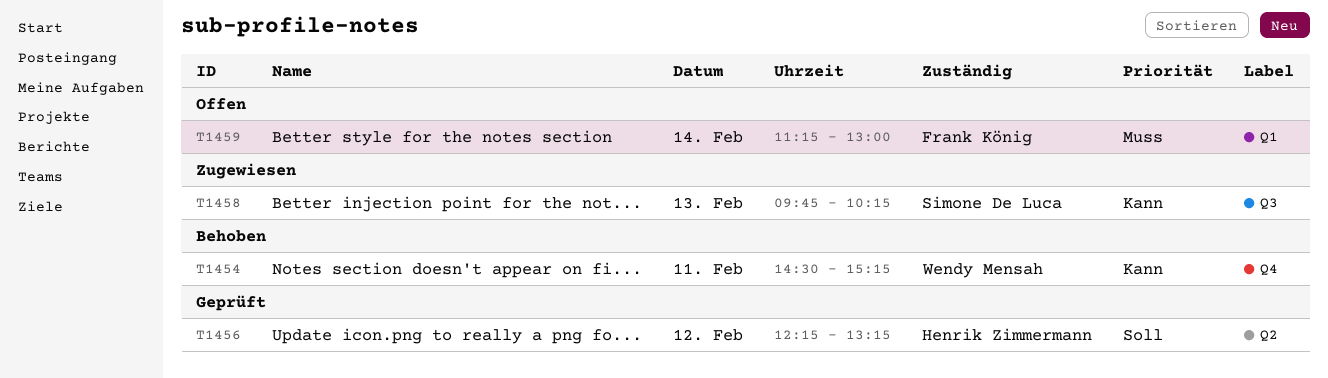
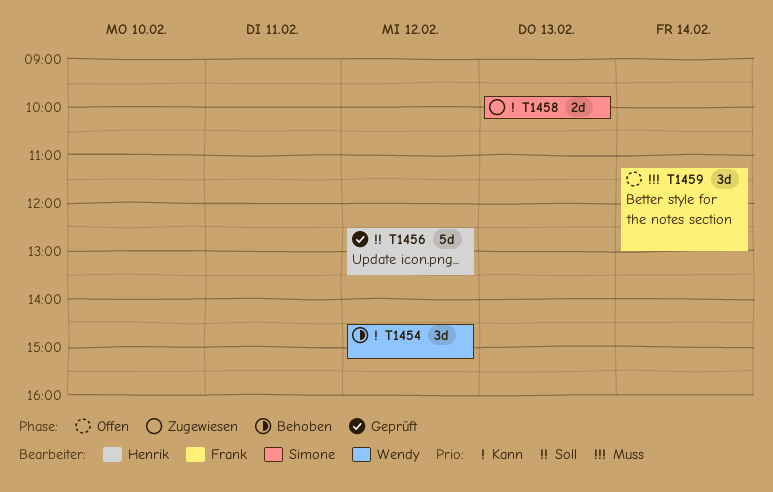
T1454, day: Feb 11 -> Feb 12
T1456, begins: 12:15 -> 12:30
T1456, ends: 13:15 -> 13:30

